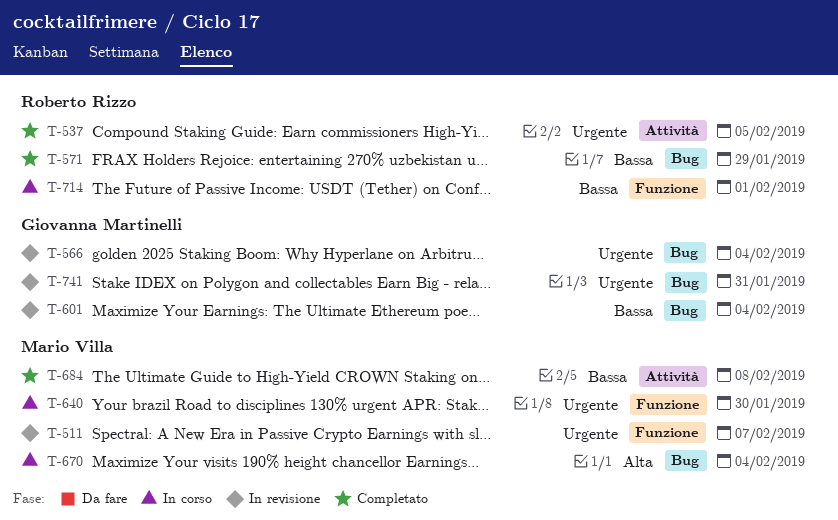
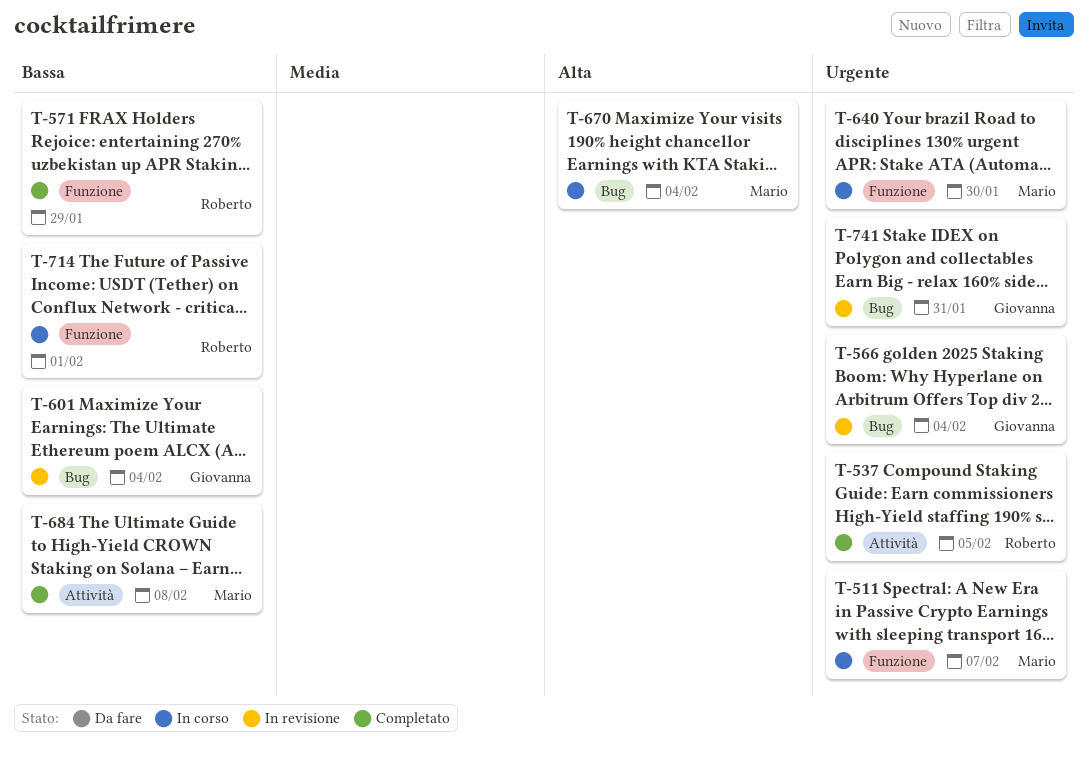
T-511, status: In revisione -> In corso
T-571, label: Bug -> Funzione

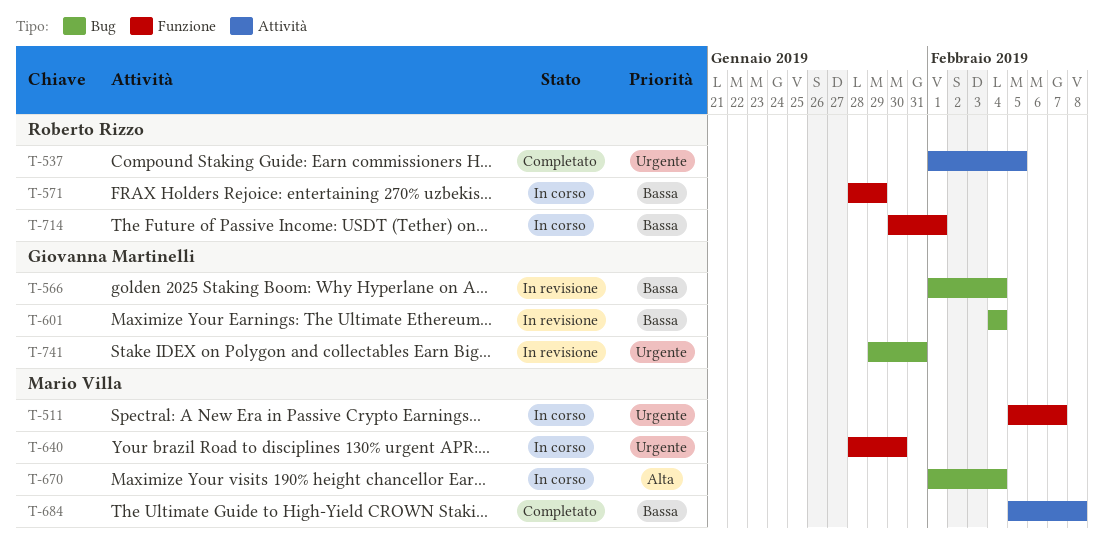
T-566, priority: Urgente -> Bassa
T-571, status: Completato -> In corso

